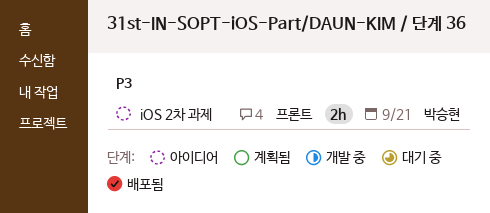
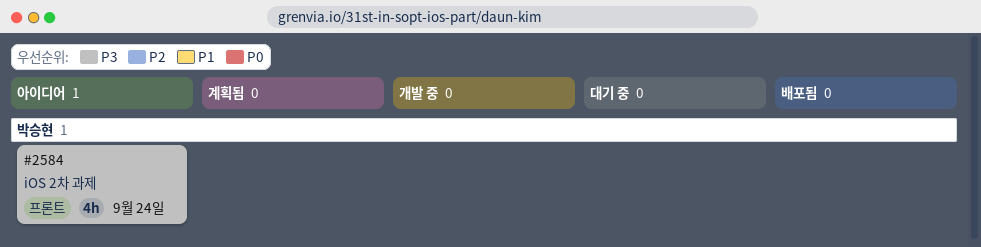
iOS 2차 과제, estimate: 2h -> 4h
iOS 2차 과제, due: Sep 21 -> Sep 24

